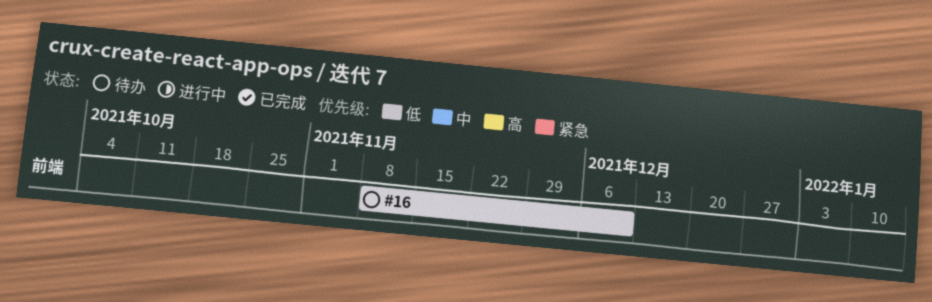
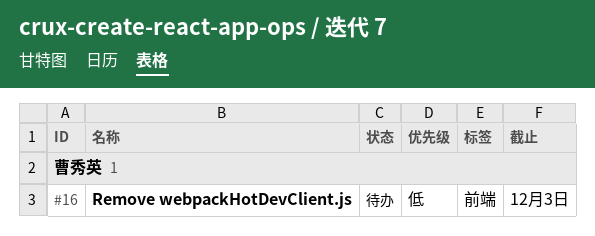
#16, due: Dec 10 -> Dec 3

